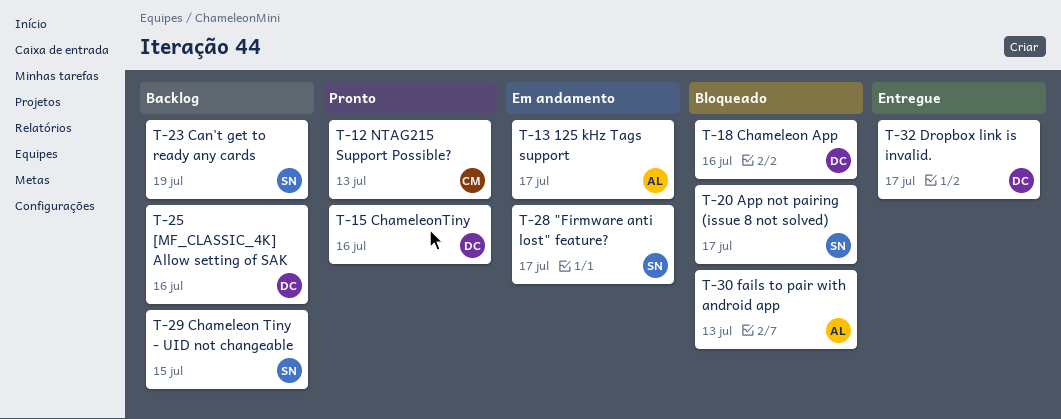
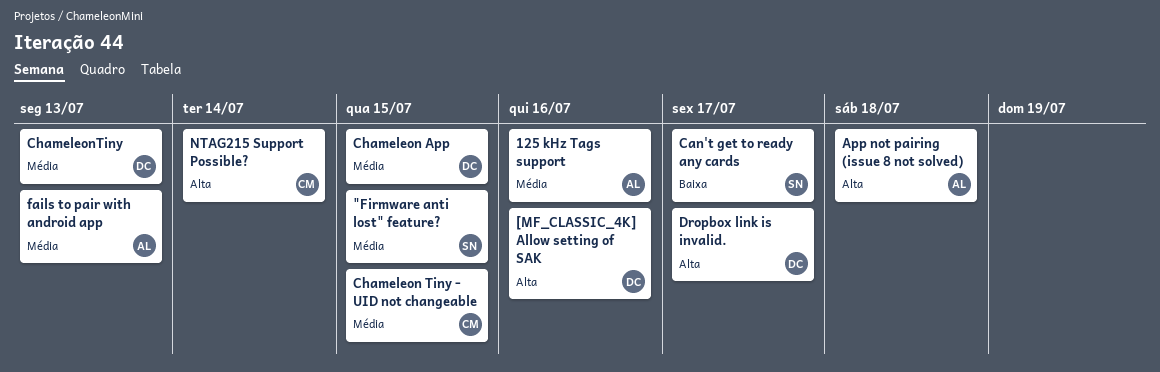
"Firmware anti lost" feature?, due: Jul 17 -> Jul 15
125 kHz Tags support, due: Jul 17 -> Jul 16
App not pairing (issue 8 not solved), owner: SN -> AL
App not pairing (issue 8 not solved), due: Jul 17 -> Jul 18
Can't get to ready any cards, due: Jul 19 -> Jul 17
Chameleon App, due: Jul 16 -> Jul 15
Chameleon Tiny - UID not changeable, owner: SN -> CM
ChameleonTiny, due: Jul 16 -> Jul 13
NTAG215 Support Possible?, due: Jul 13 -> Jul 14

